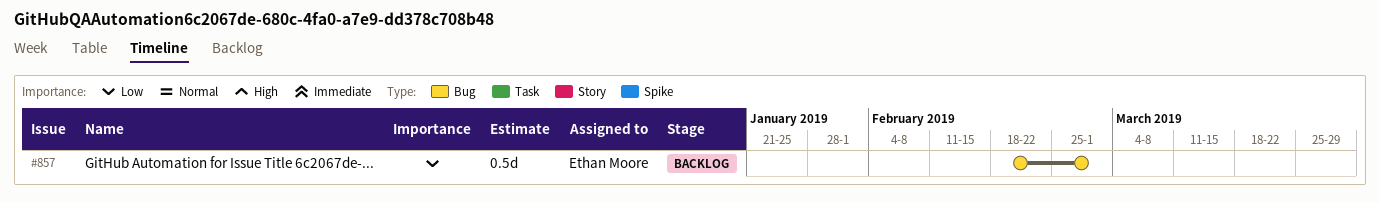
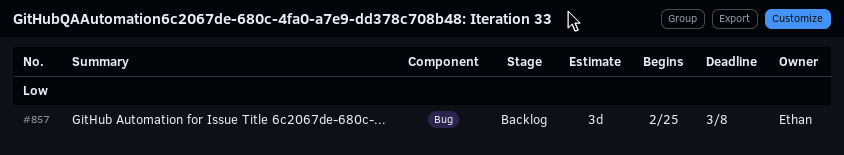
#857, estimate: 0.5d -> 3d
#857, start: Feb 18 -> Feb 25
#857, due: Mar 1 -> Mar 8

